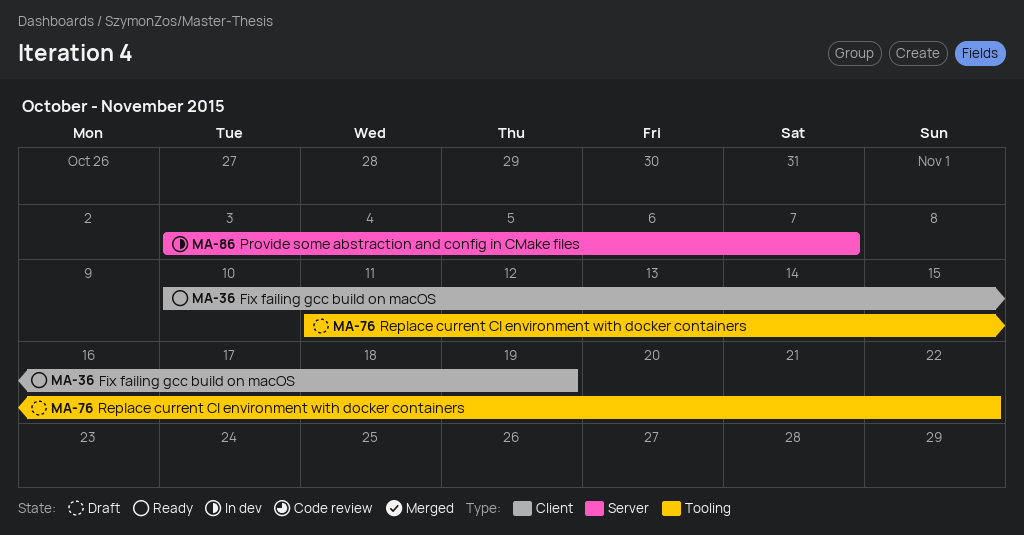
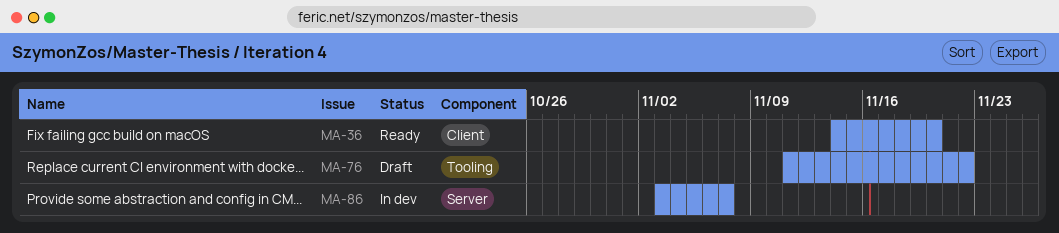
MA-36, start: Nov 10 -> Nov 14
MA-36, due: Nov 19 -> Nov 20

